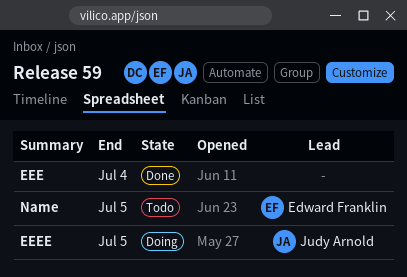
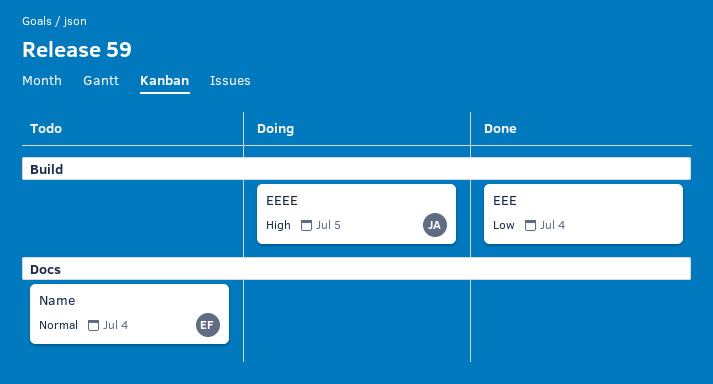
Name, due: Jul 5 -> Jul 4

